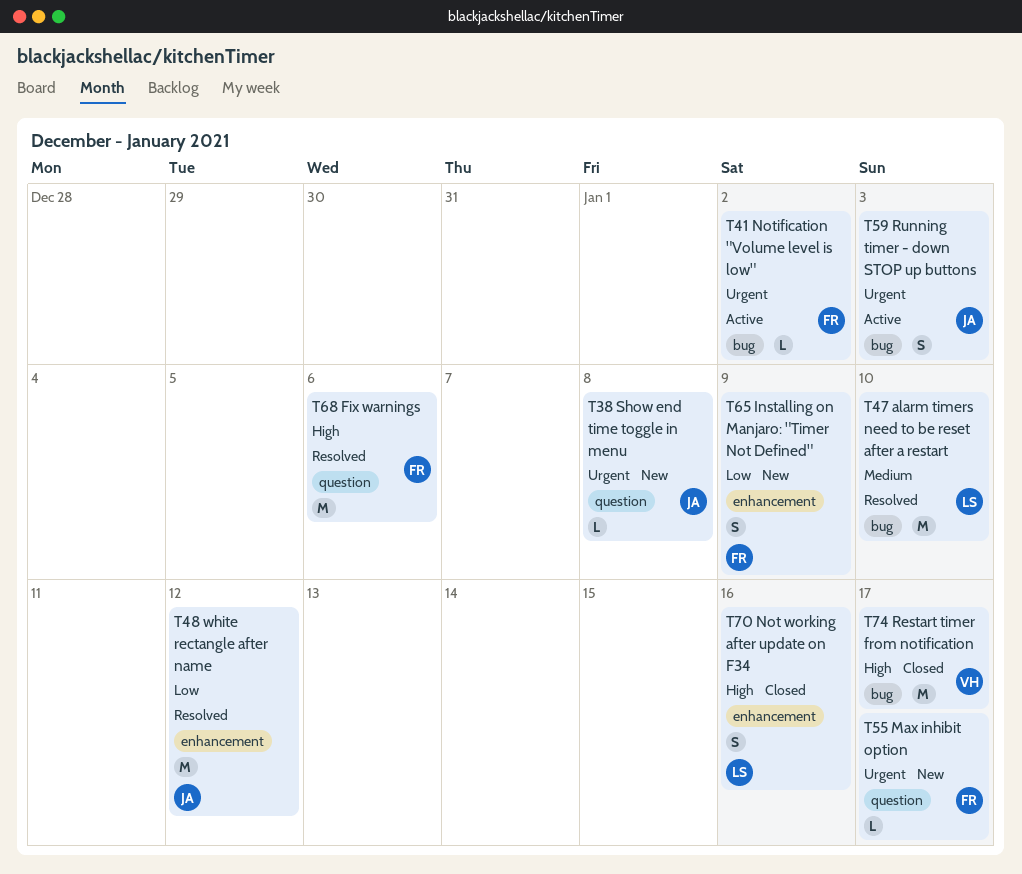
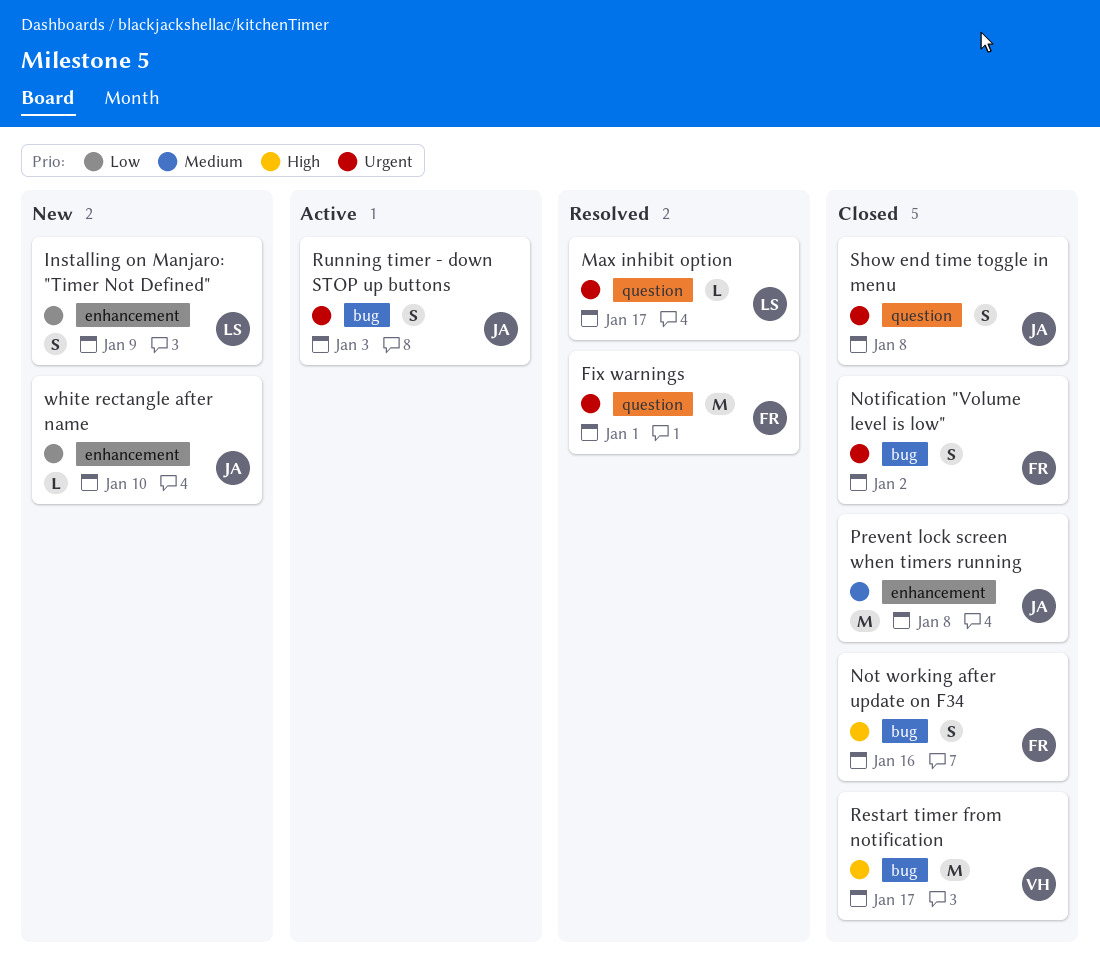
alarm timers need to be reset after a restart: present -> none
Fix warnings, priority: High -> Urgent
Fix warnings, due: Jan 6 -> Jan 1
Installing on Manjaro: "Timer Not Defined", owner: FR -> LS
Max inhibit option, status: New -> Resolved
Max inhibit option, owner: FR -> LS
Not working after update on F34, owner: LS -> FR
Not working after update on F34, label: enhancement -> bug
Notification "Volume level is low", status: Active -> Closed
Notification "Volume level is low", estimate: L -> S
Prevent lock screen when timers running: none -> present
Show end time toggle in menu, status: New -> Closed
Show end time toggle in menu, estimate: L -> S
white rectangle after name, status: Resolved -> New
white rectangle after name, estimate: M -> L
white rectangle after name, due: Jan 12 -> Jan 10

